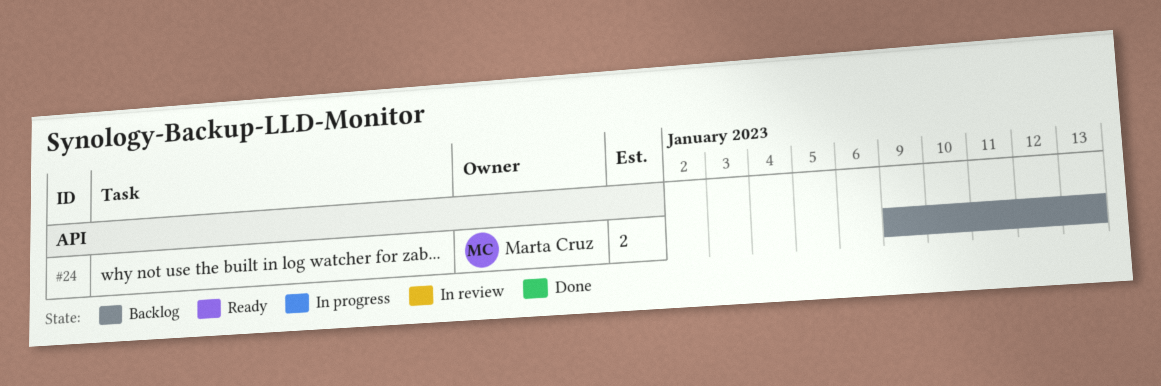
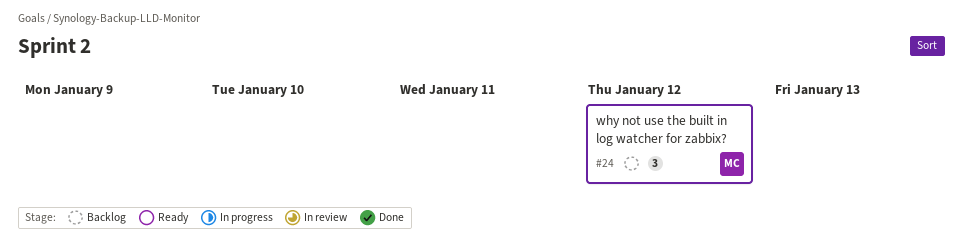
#24, estimate: 2 -> 3
#24, due: Jan 13 -> Jan 12

